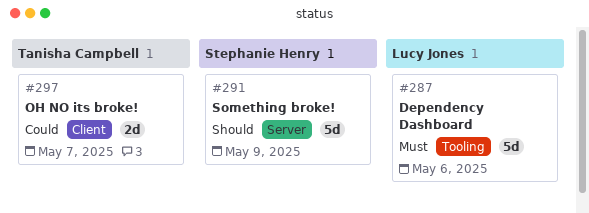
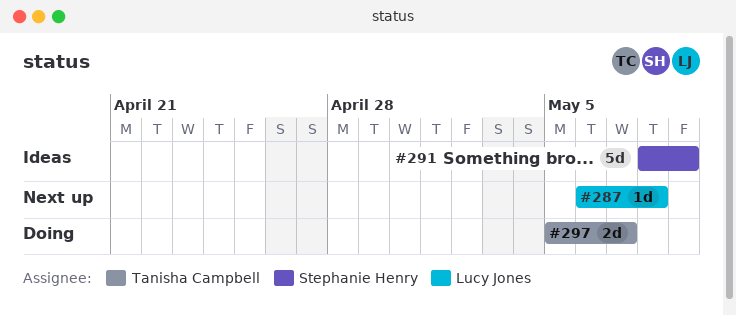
#287, estimate: 5d -> 1d
#287, due: May 6 -> May 8

